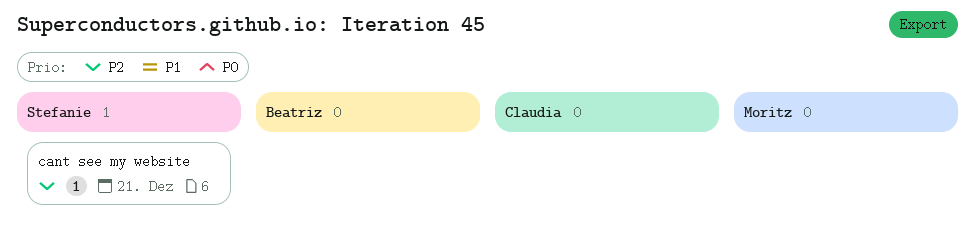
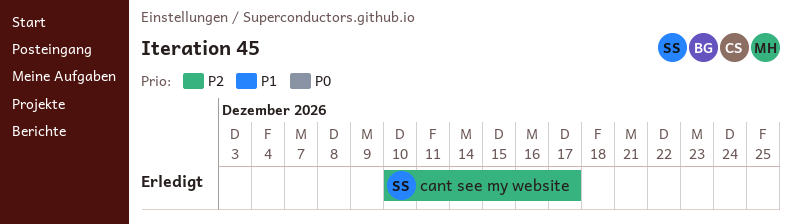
cant see my website, due: Dec 21 -> Dec 17

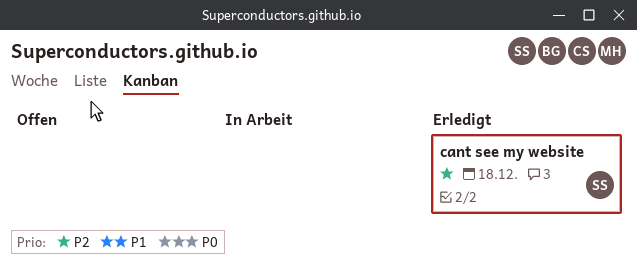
cant see my website, due: Dec 17 -> Dec 18

